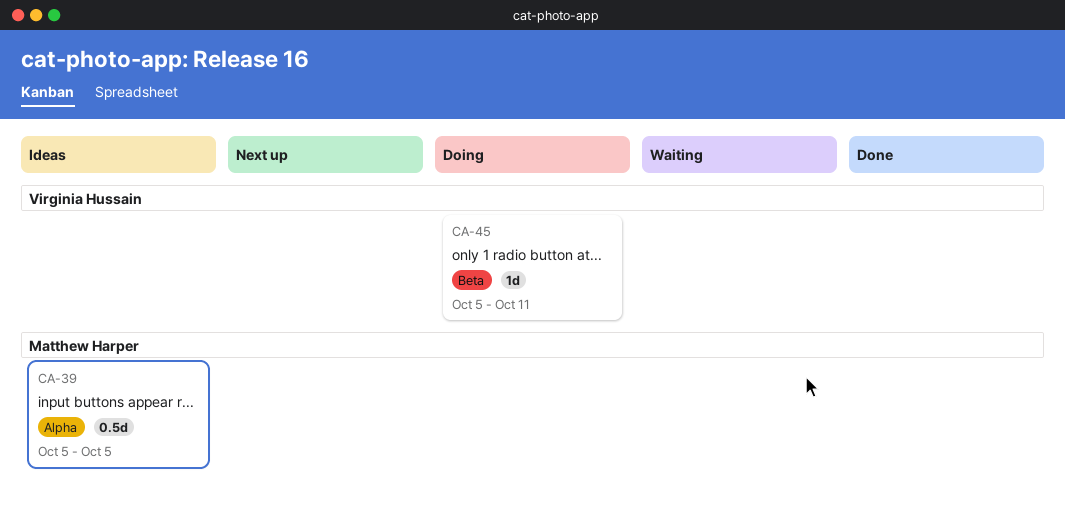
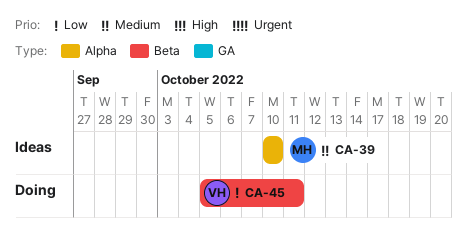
CA-39, start: Oct 5 -> Oct 10
CA-39, due: Oct 5 -> Oct 10

